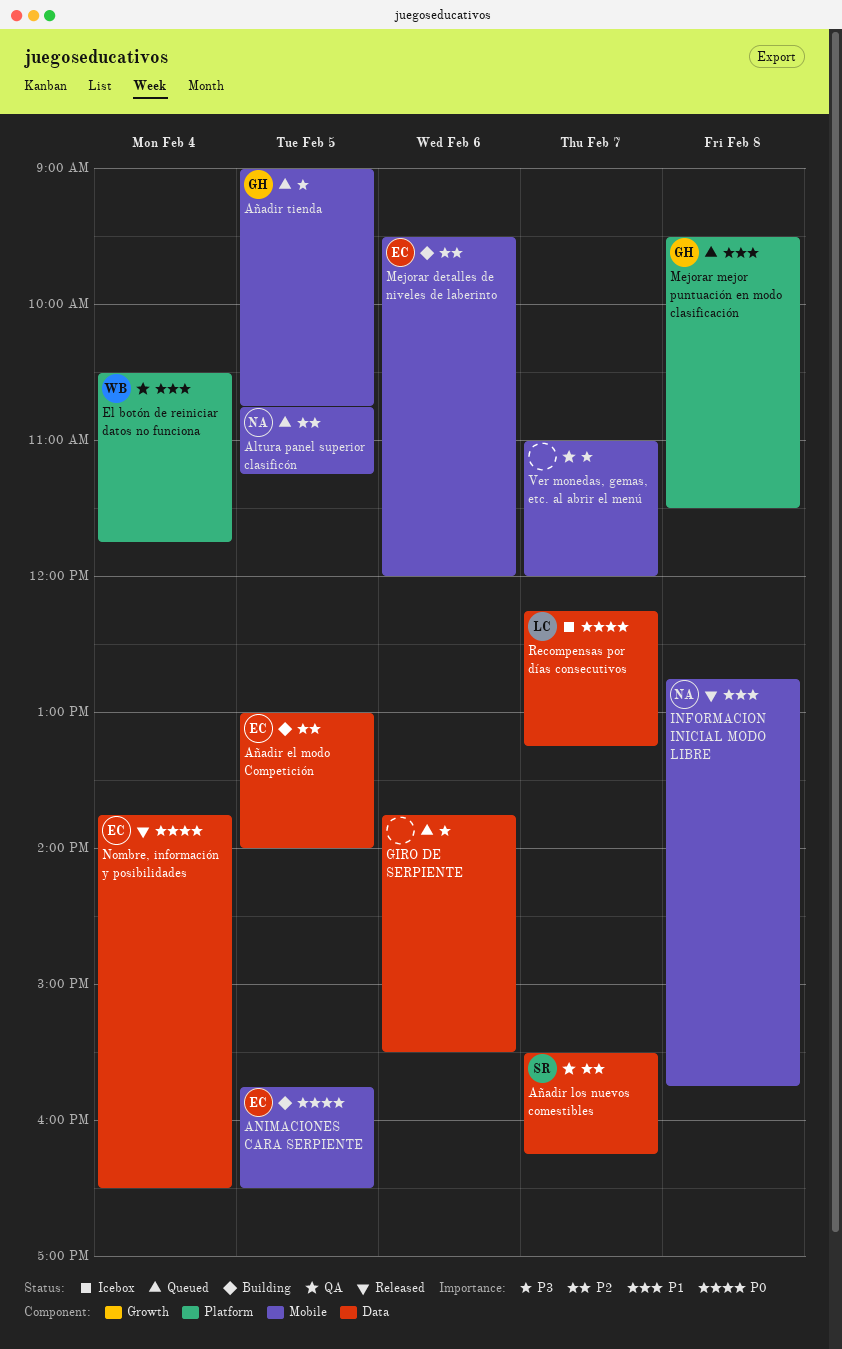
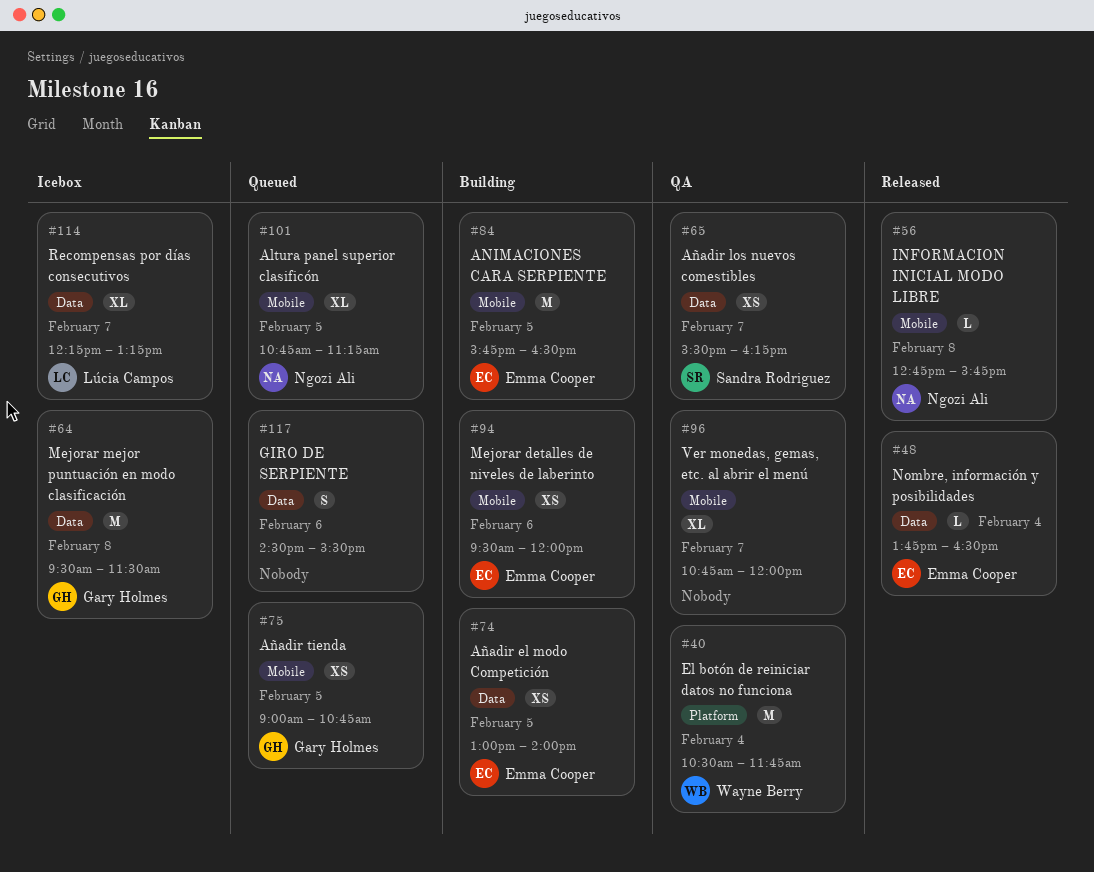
GIRO DE SERPIENTE, begins: 13:45 -> 14:30
Mejorar mejor puntuación en modo clasificación, status: Queued -> Icebox
Mejorar mejor puntuación en modo clasificación, label: Platform -> Data
Ver monedas, gemas, etc. al abrir el menú, begins: 11:00 -> 10:45

